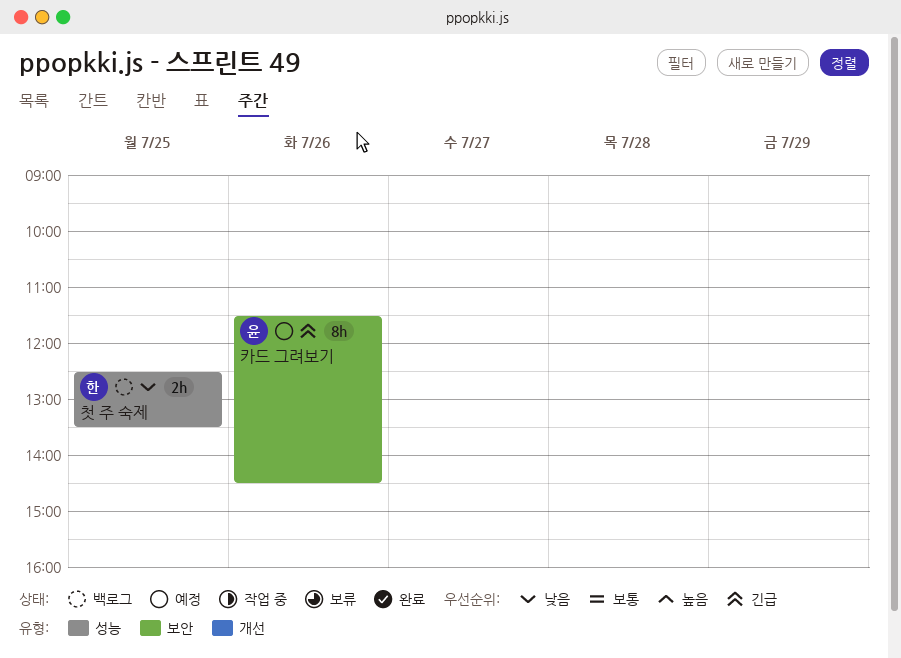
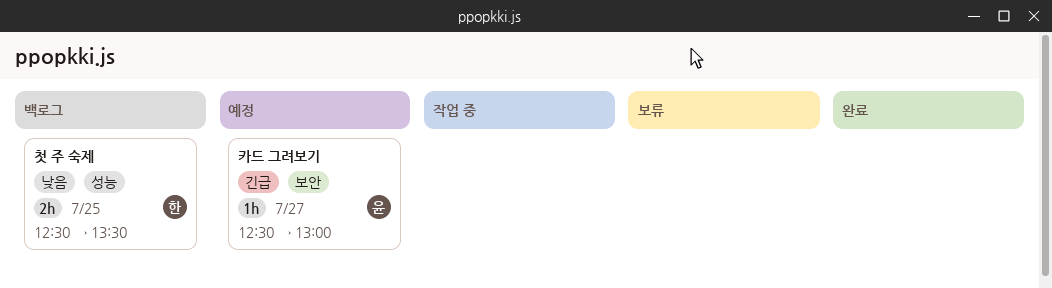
카드 그려보기, estimate: 8h -> 1h
카드 그려보기, day: Jul 26 -> Jul 27
카드 그려보기, begins: 11:30 -> 12:30
카드 그려보기, ends: 14:30 -> 13:00

